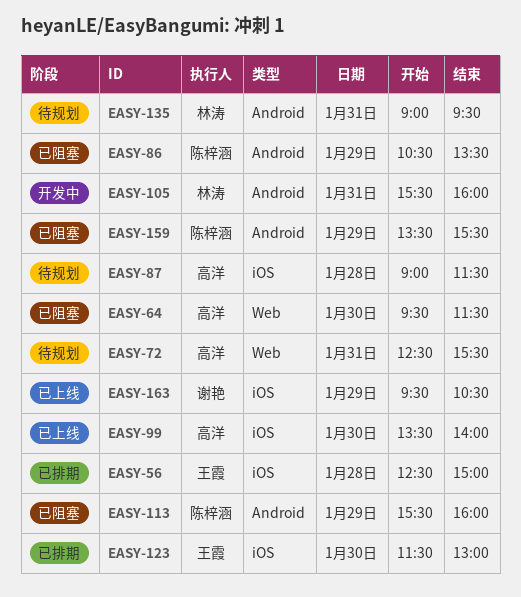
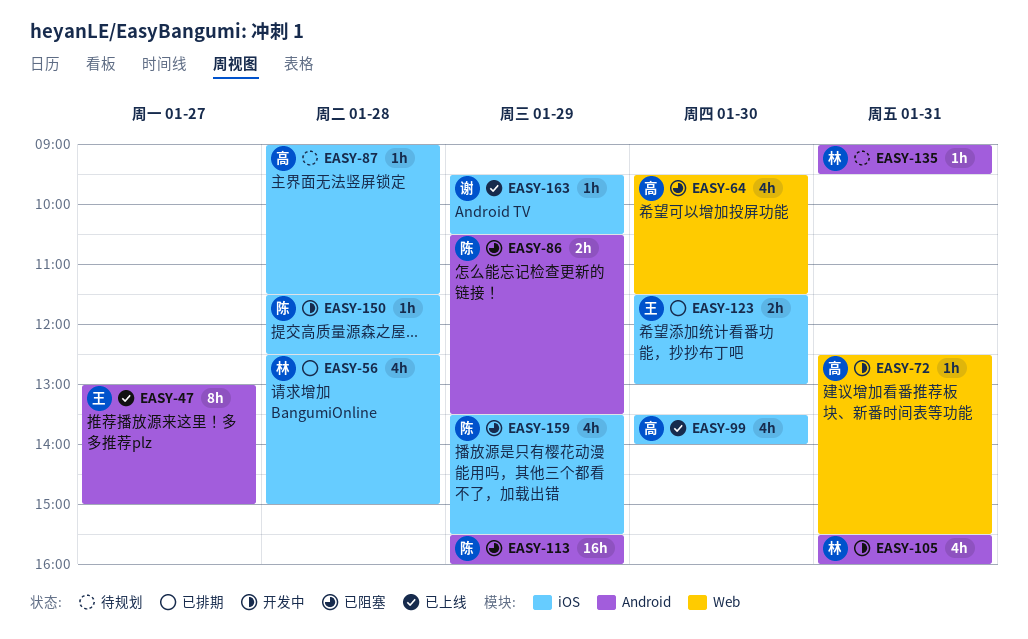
EASY-47: none -> present
EASY-56, owner: 王霞 -> 林涛
EASY-72, status: 待规划 -> 开发中
EASY-150: none -> present
EASY-159, label: Android -> iOS

